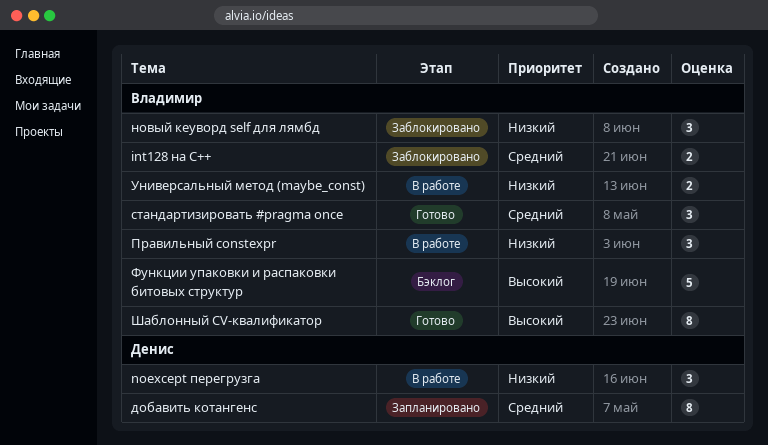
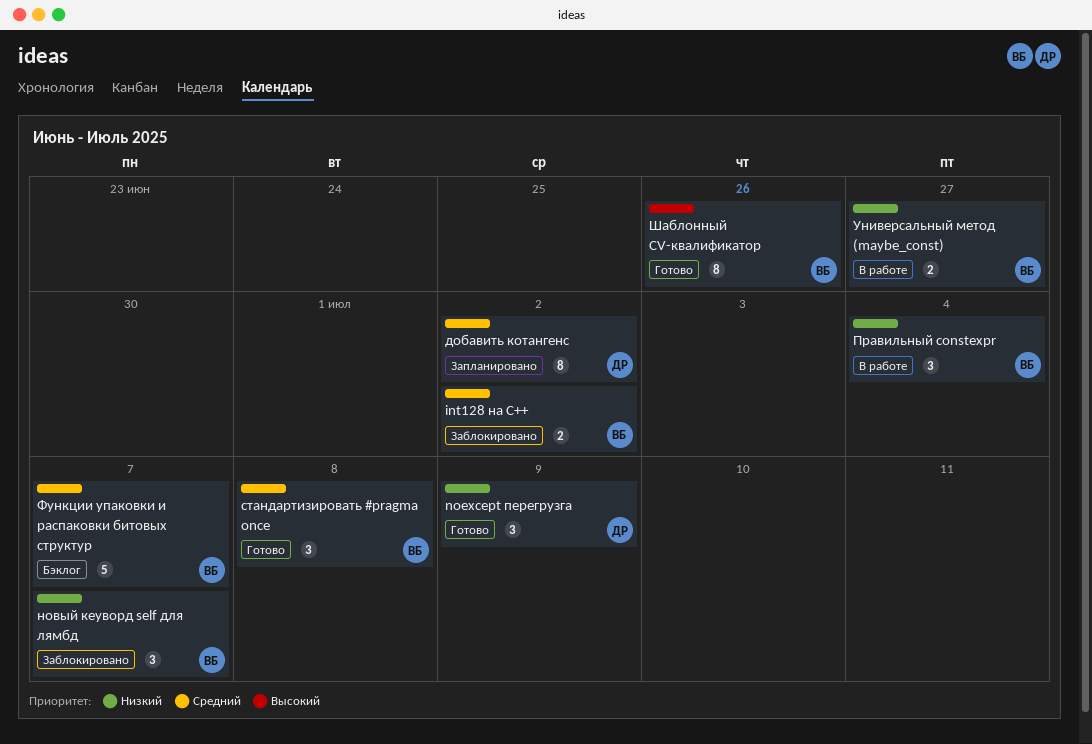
noexcept перегрузга, status: В работе -> Готово
Функции упаковки и распаковки битовых структур, priority: Высокий -> Средний

